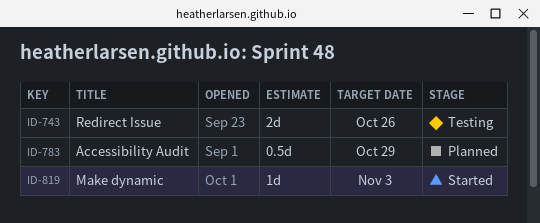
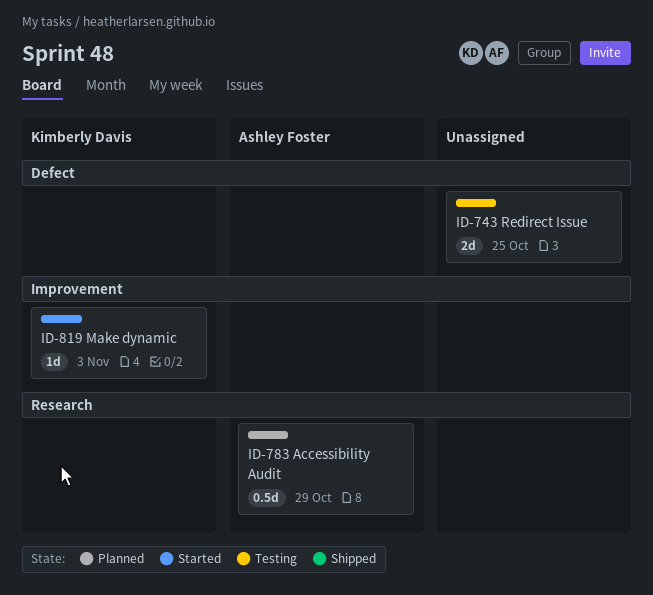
ID-743, due: Oct 26 -> Oct 25

